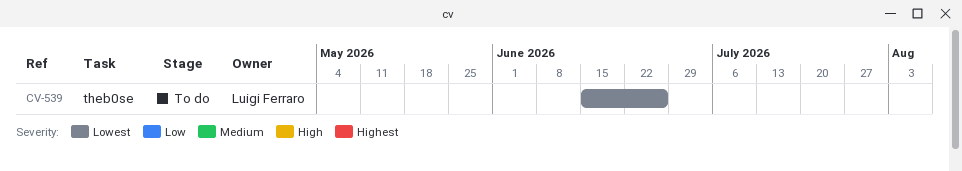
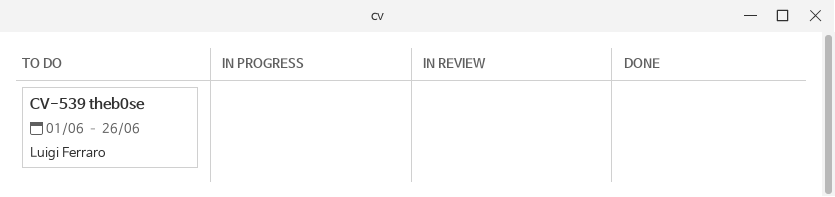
CV-539, start: Jun 15 -> Jun 1

